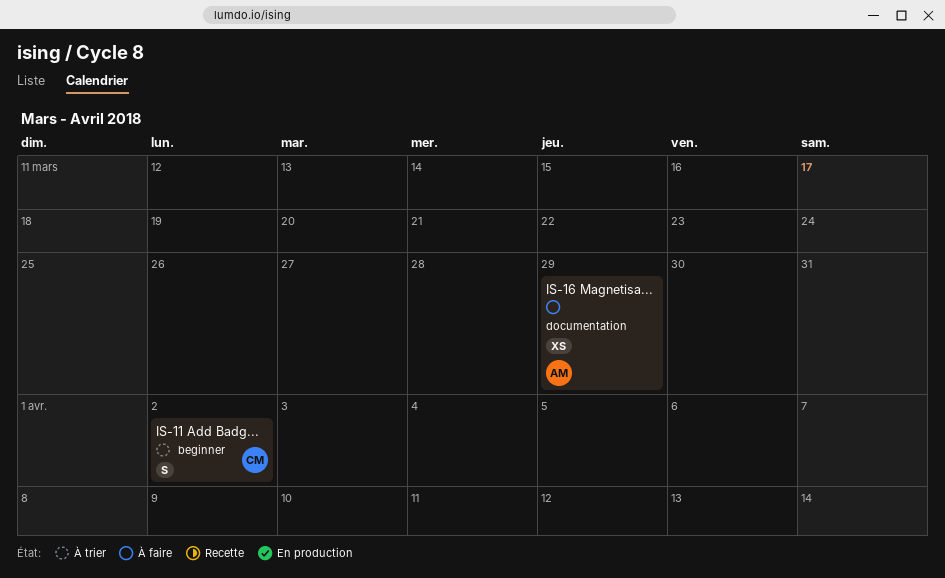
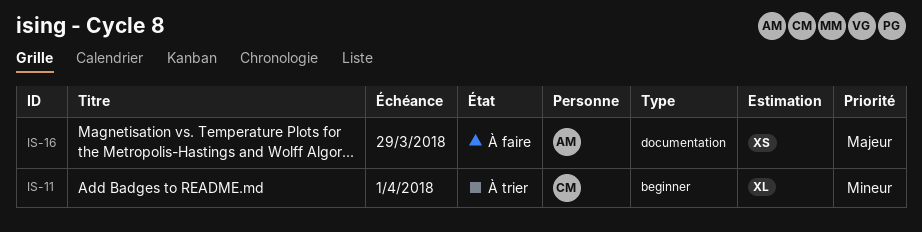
IS-11, estimate: S -> XL
IS-11, due: Apr 2 -> Apr 1

